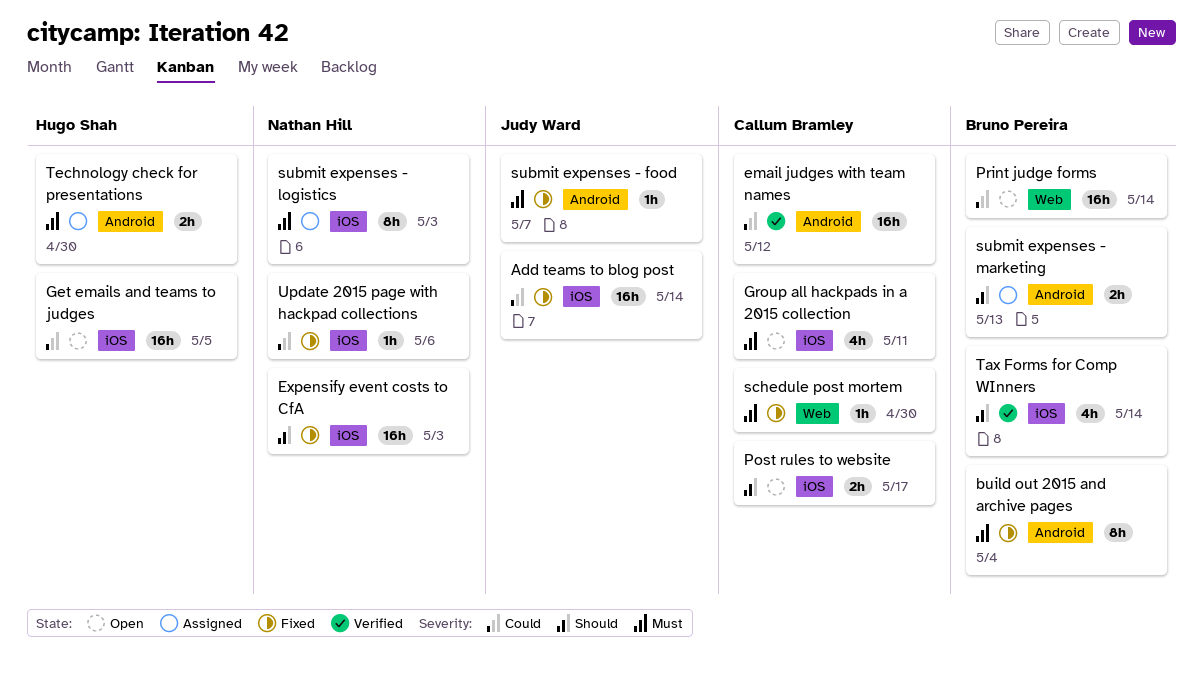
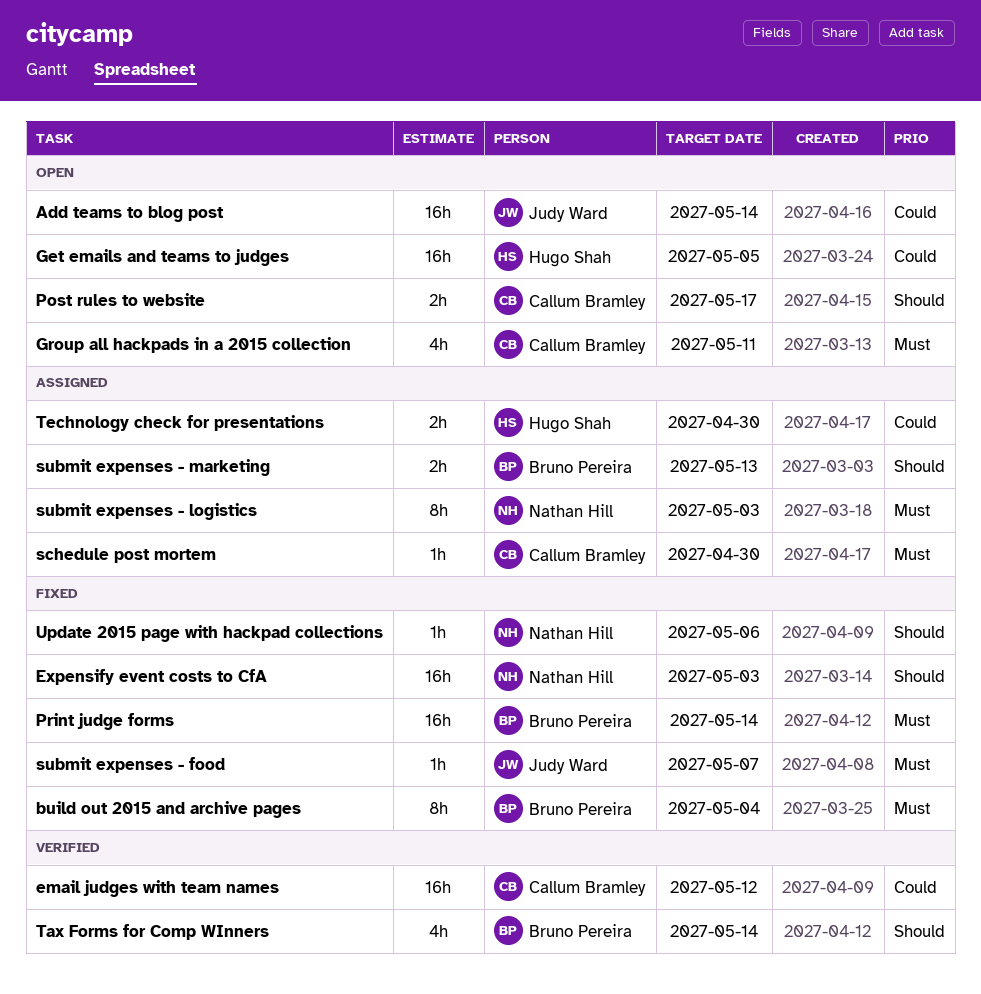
Add teams to blog post, status: Fixed -> Open
Print judge forms, status: Open -> Fixed
Print judge forms, priority: Could -> Must
schedule post mortem, status: Fixed -> Assigned
Technology check for presentations, priority: Must -> Could
Update 2015 page with hackpad collections, priority: Could -> Should

